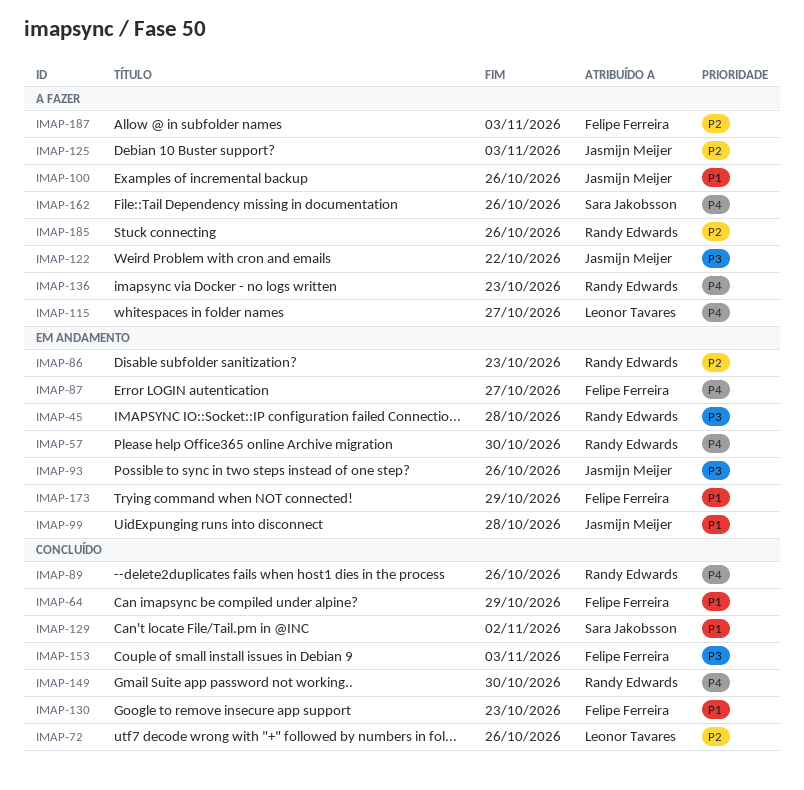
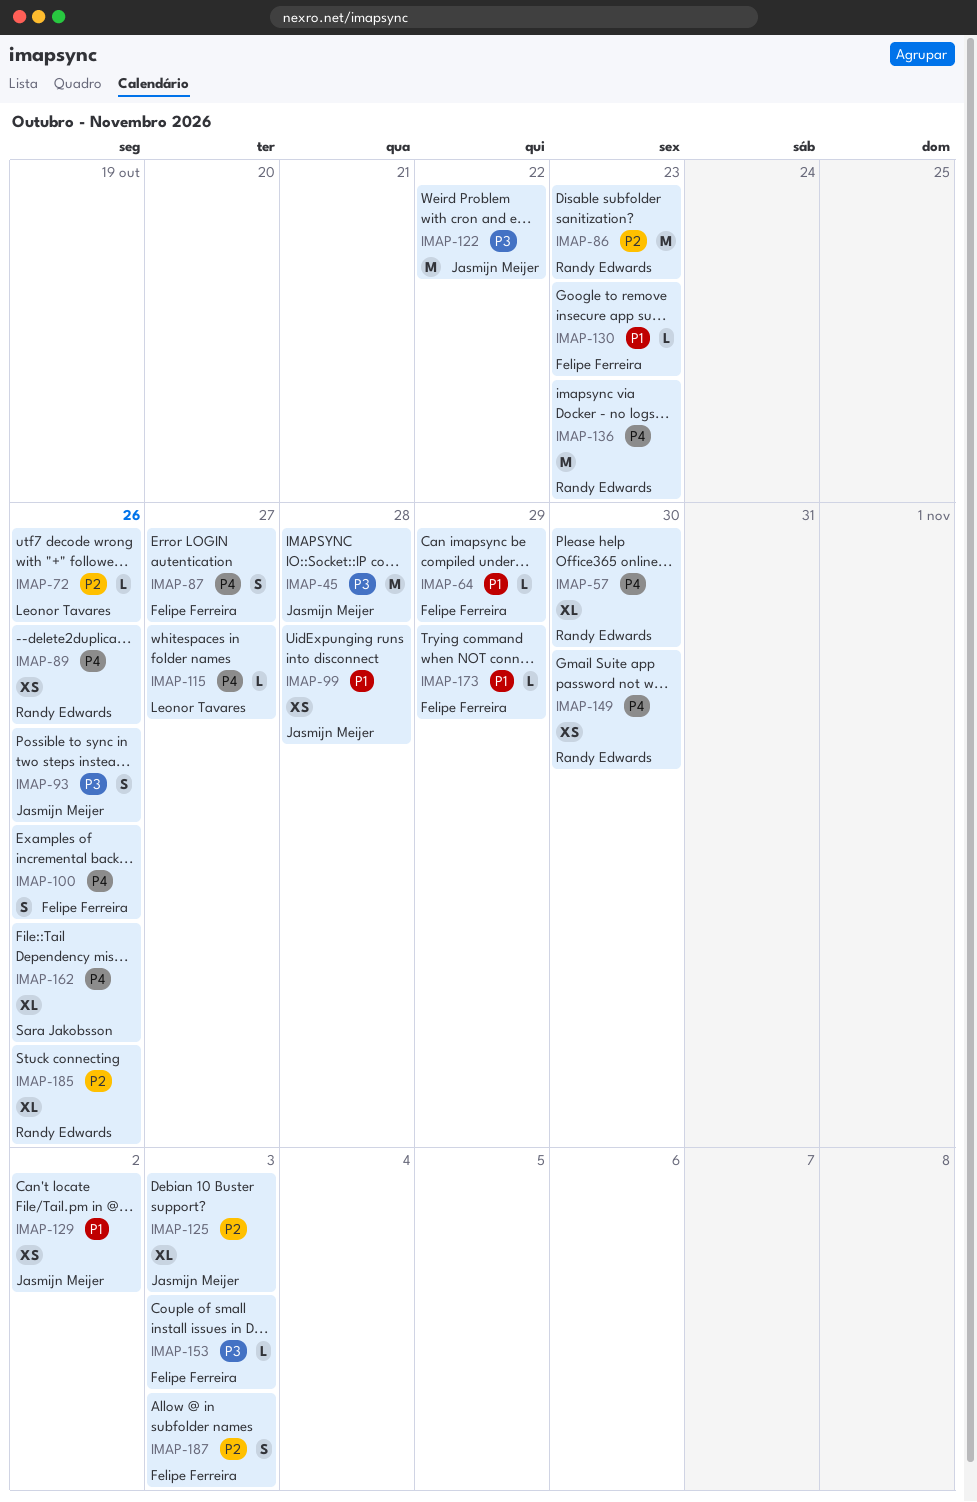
IMAP-45, owner: Randy Edwards -> Jasmijn Meijer
IMAP-100, owner: Jasmijn Meijer -> Felipe Ferreira
IMAP-100, priority: P1 -> P4
IMAP-129, owner: Sara Jakobsson -> Jasmijn Meijer

